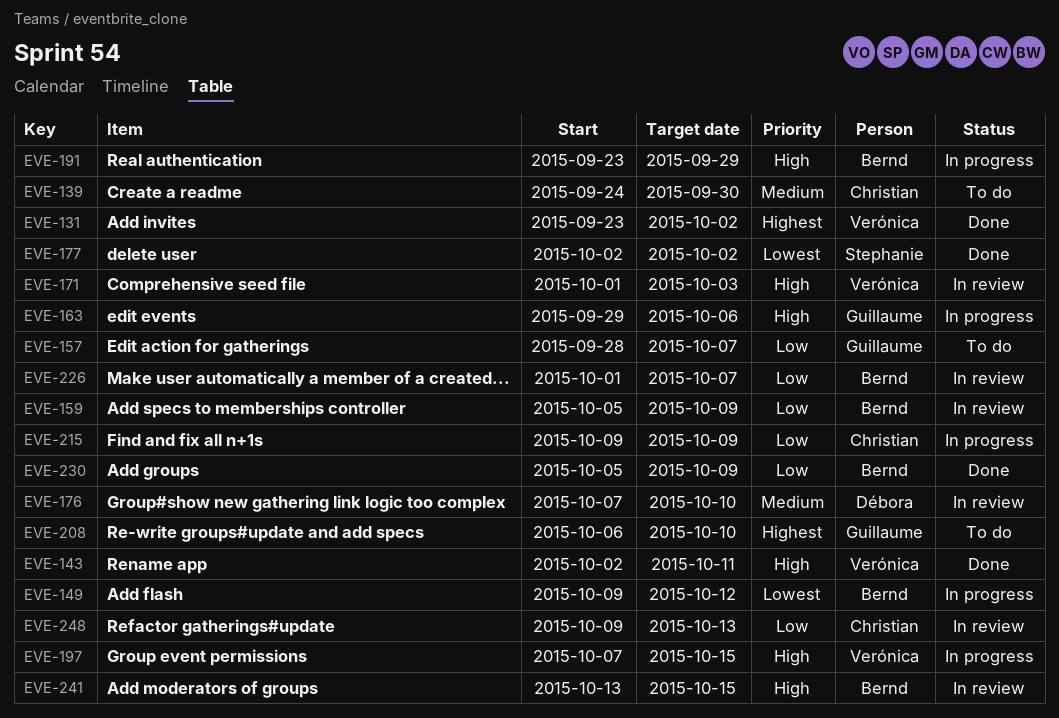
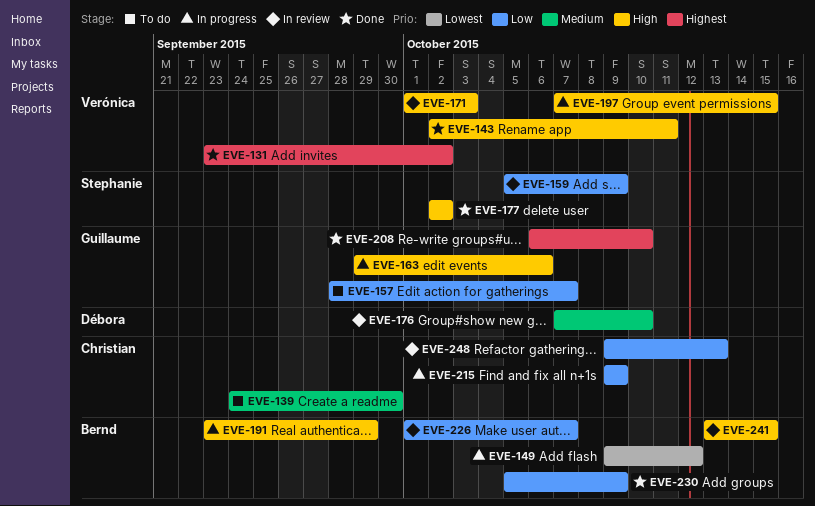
EVE-159, owner: Bernd -> Stephanie
EVE-177, priority: Lowest -> High
EVE-208, status: To do -> Done

